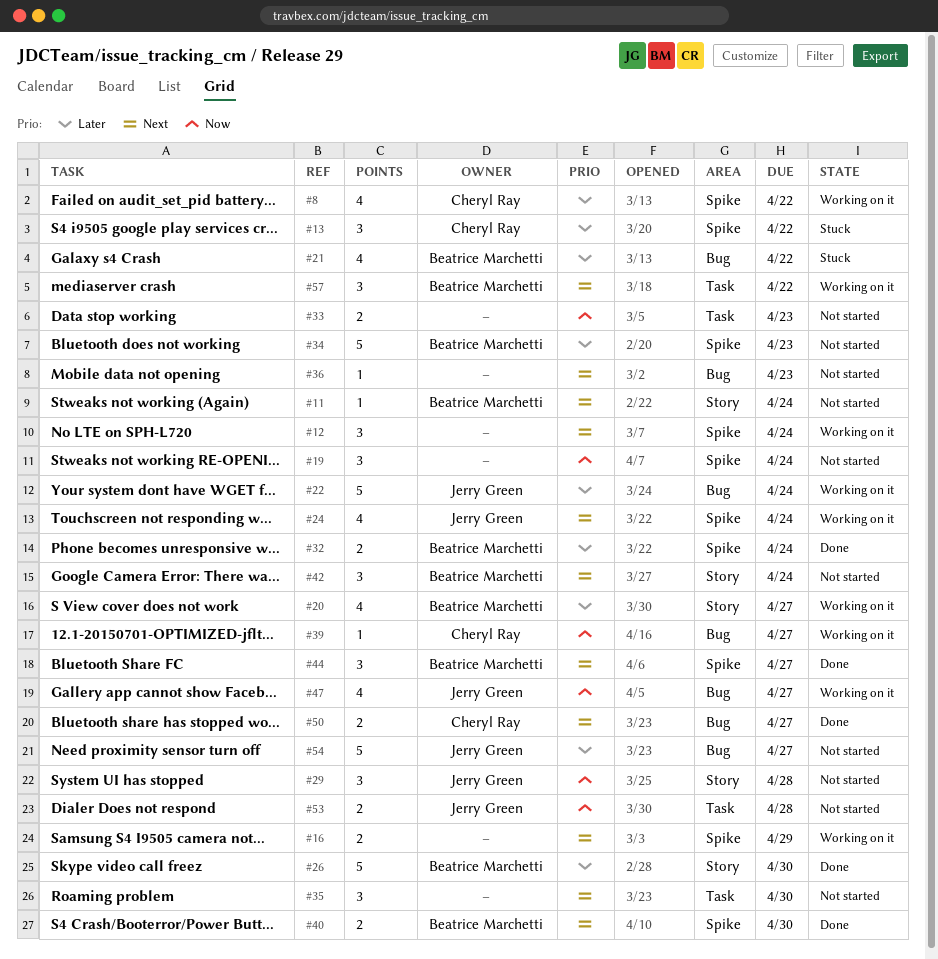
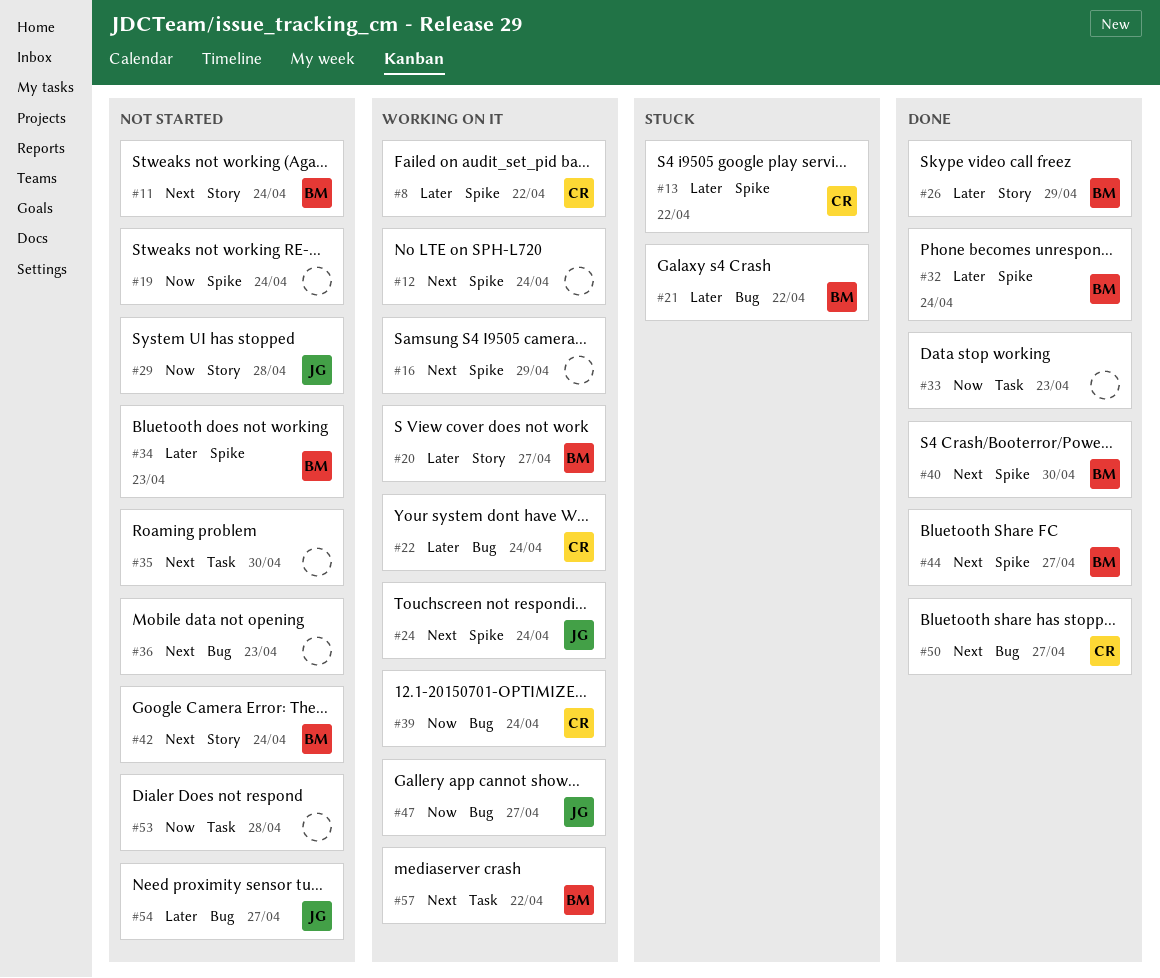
#22, owner: Jerry Green -> Cheryl Ray
#26, due: Apr 30 -> Apr 29
#33, status: Not started -> Done
#39, due: Apr 27 -> Apr 24
#53, owner: Jerry Green -> none

